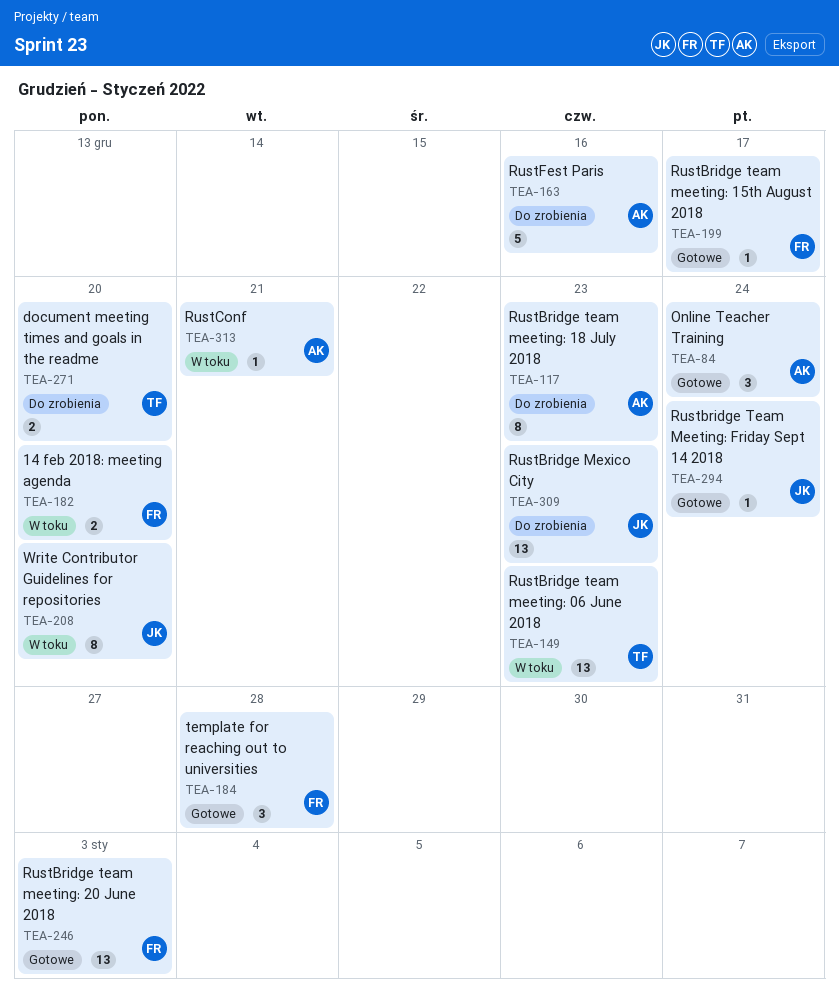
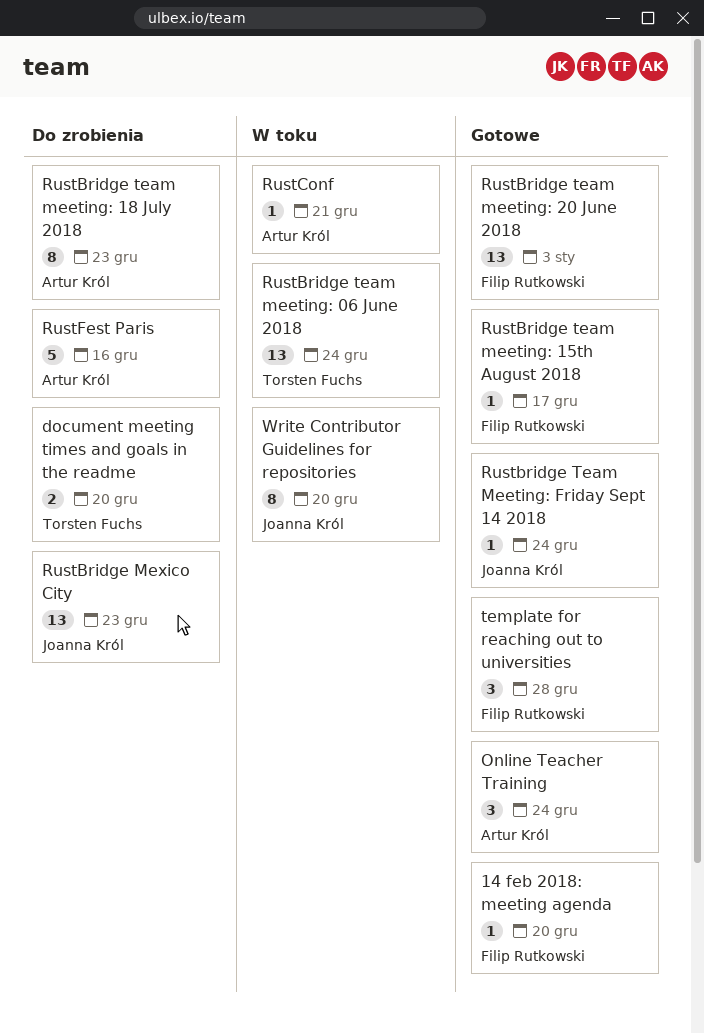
14 feb 2018: meeting agenda, status: W toku -> Gotowe
14 feb 2018: meeting agenda, estimate: 2 -> 1
RustBridge team meeting: 06 June 2018, due: Dec 23 -> Dec 24

